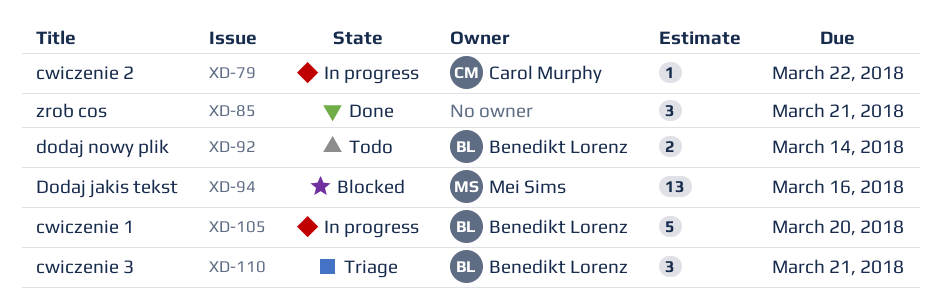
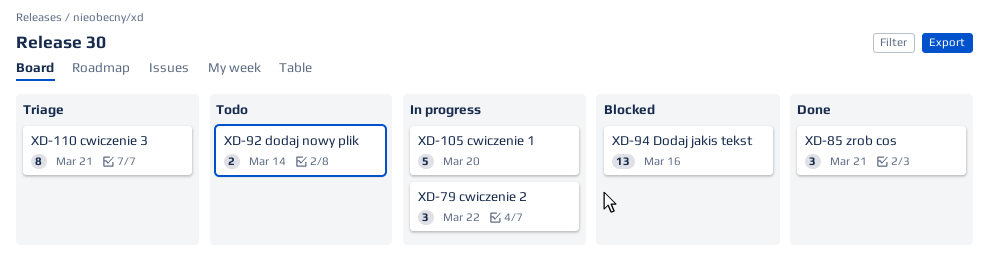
XD-79, estimate: 1 -> 3
XD-110, estimate: 3 -> 8

